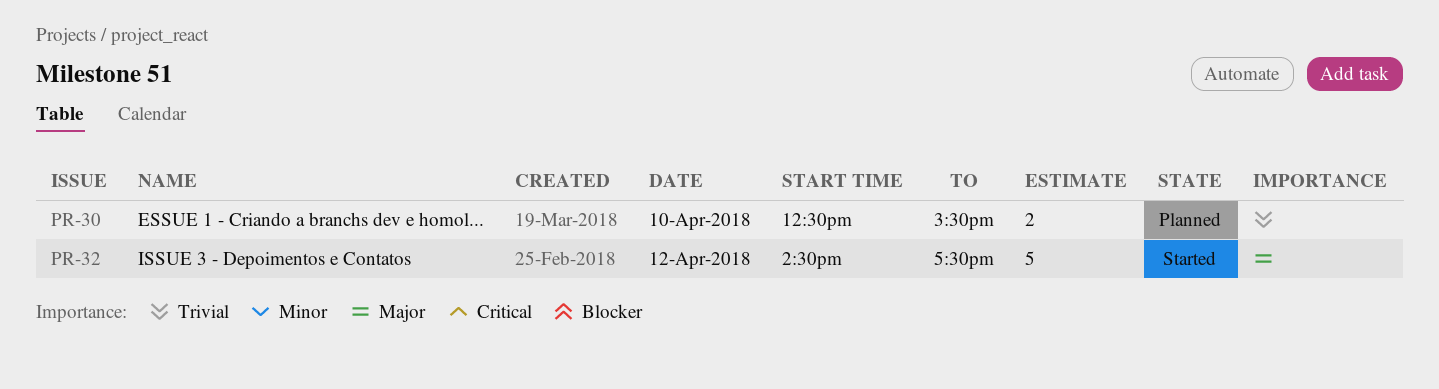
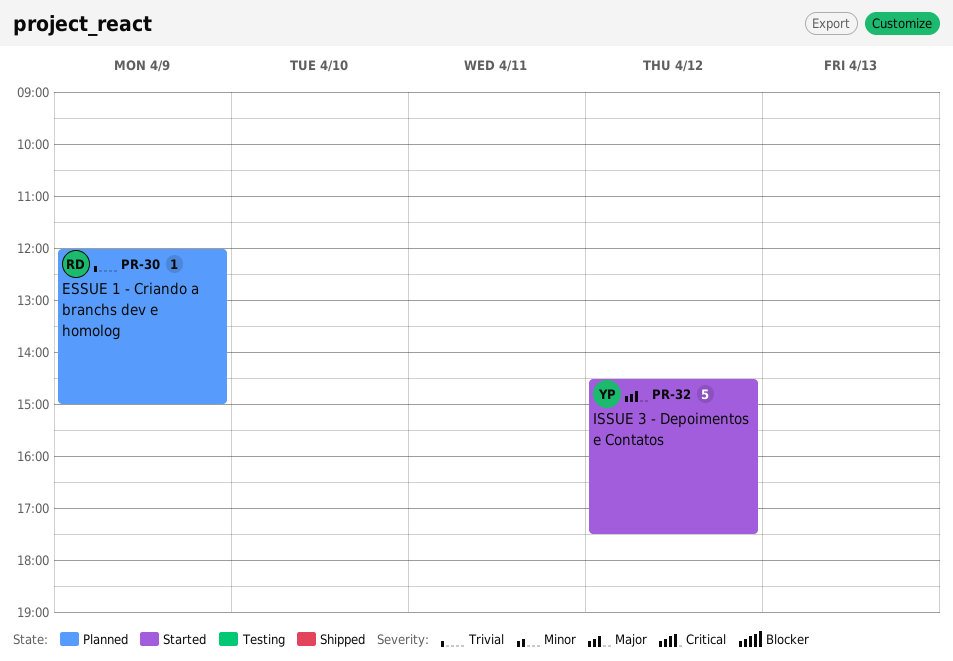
PR-30, estimate: 2 -> 1
PR-30, day: Apr 10 -> Apr 9
PR-30, begins: 12:30 -> 12:00
PR-30, ends: 15:30 -> 15:00

